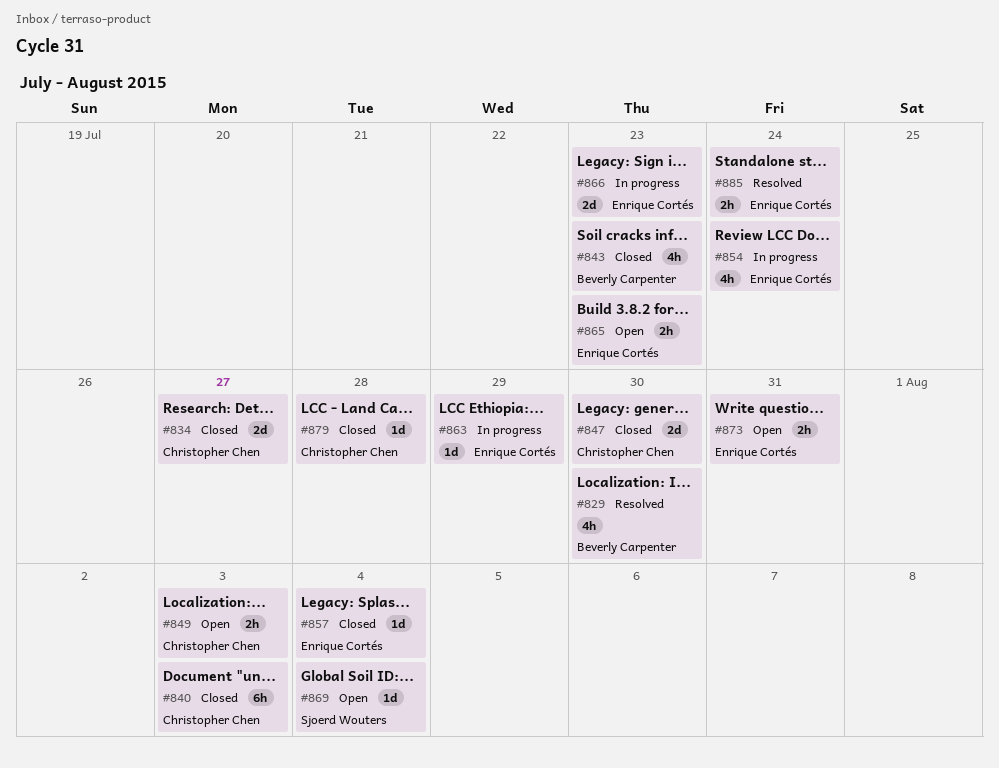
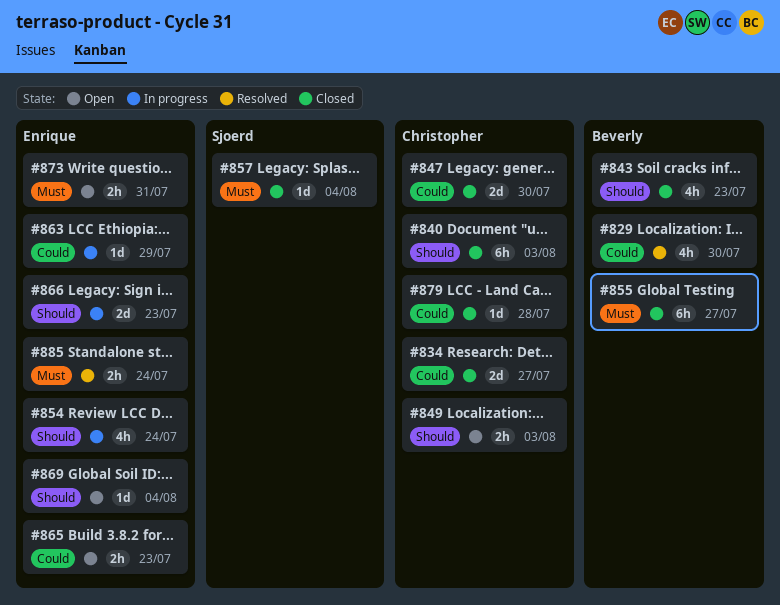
#855: none -> present
#857, owner: Enrique Cortés -> Sjoerd Wouters
#869, owner: Sjoerd Wouters -> Enrique Cortés

